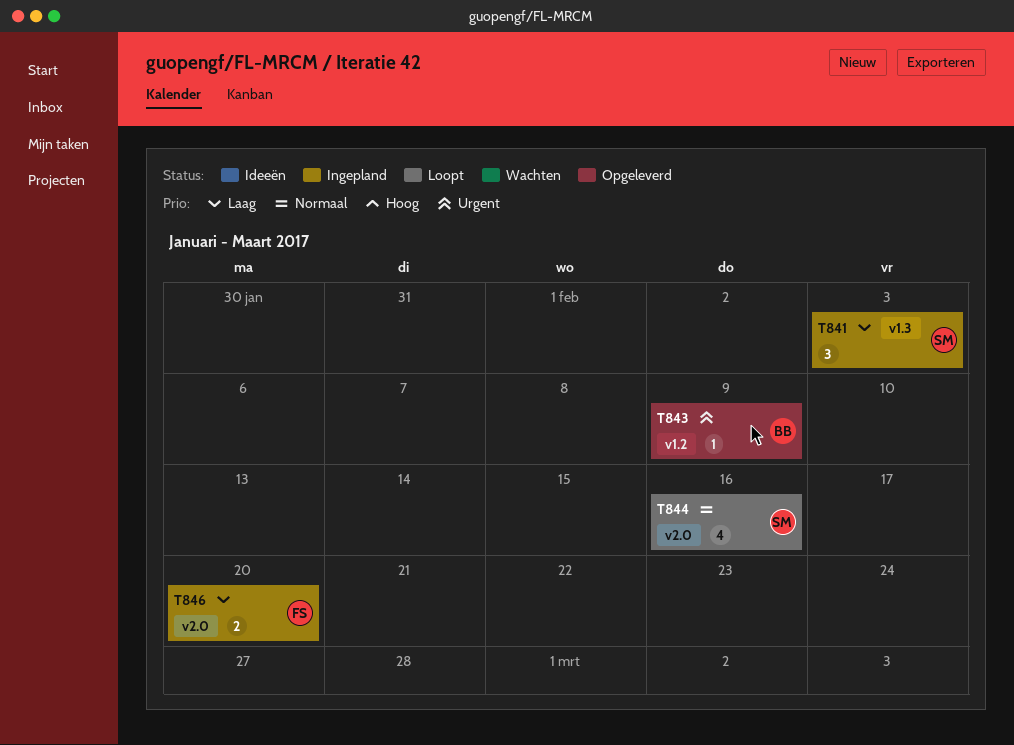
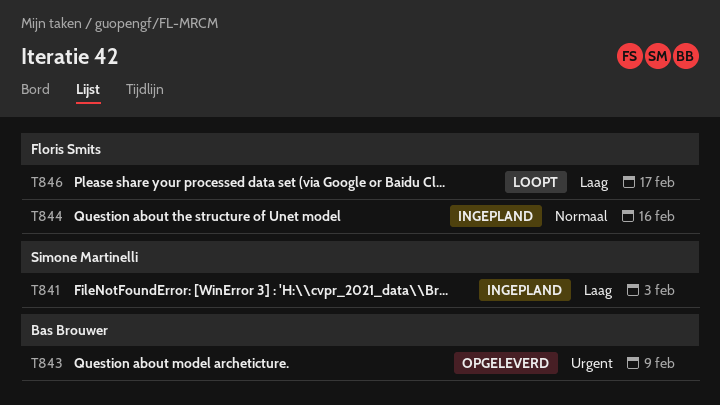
T844, status: Loopt -> Ingepland
T844, owner: Simone Martinelli -> Floris Smits
T846, status: Ingepland -> Loopt
T846, due: Feb 20 -> Feb 17

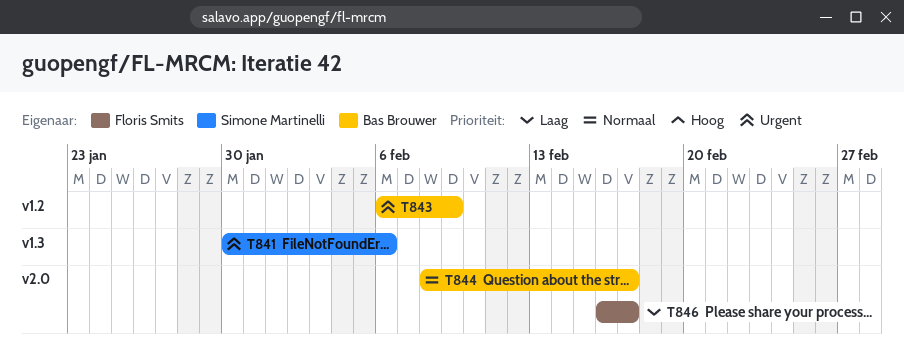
T841, priority: Laag -> Urgent
T841, due: Feb 3 -> Feb 6
T844, owner: Floris Smits -> Bas Brouwer
T844, due: Feb 16 -> Feb 17

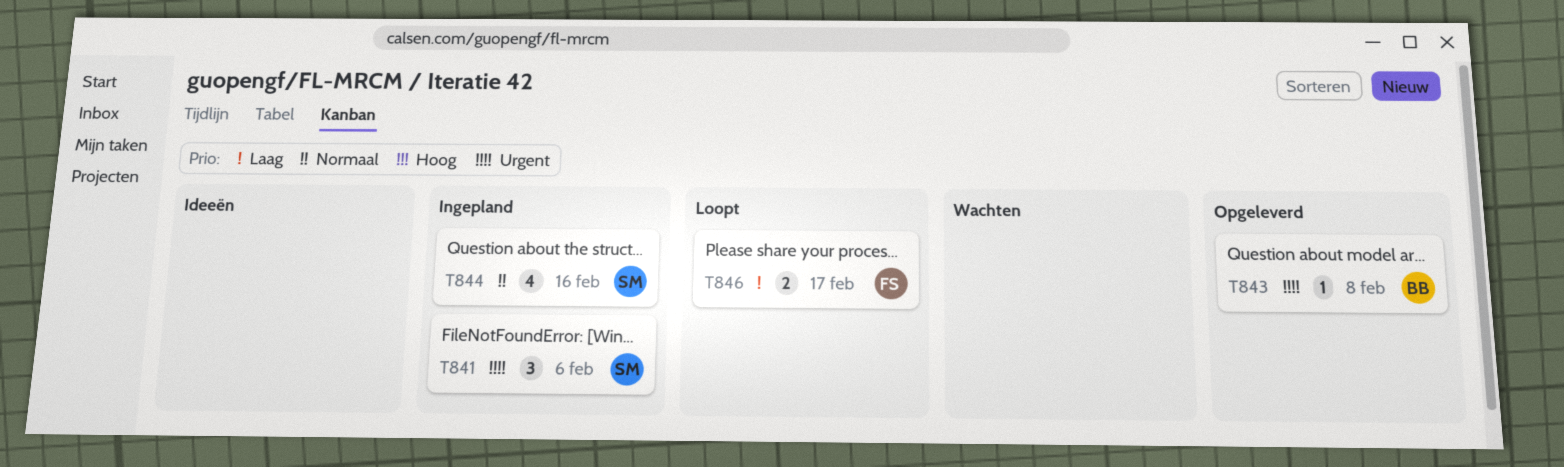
T843, due: Feb 9 -> Feb 8
T844, owner: Bas Brouwer -> Simone Martinelli
T844, due: Feb 17 -> Feb 16

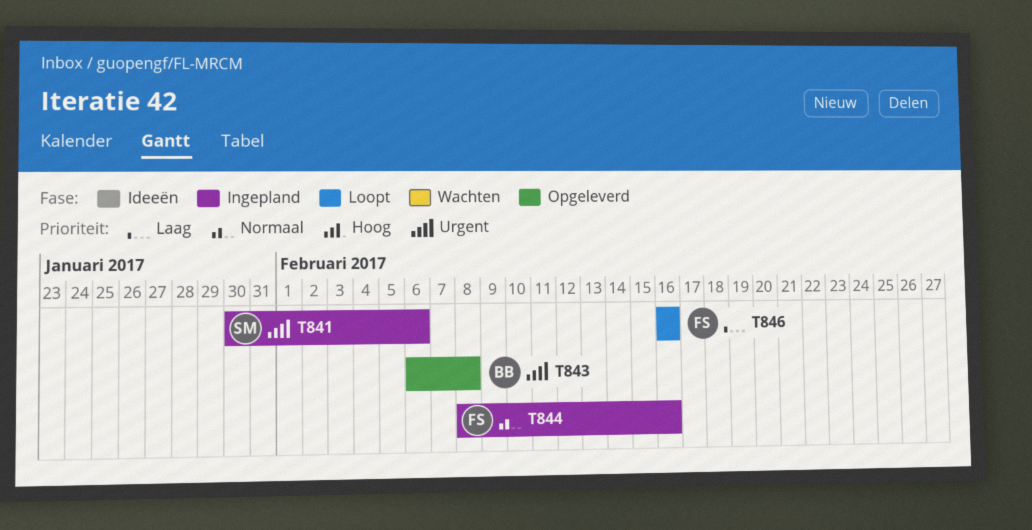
T844, owner: SM -> FS
T846, due: Feb 17 -> Feb 16

